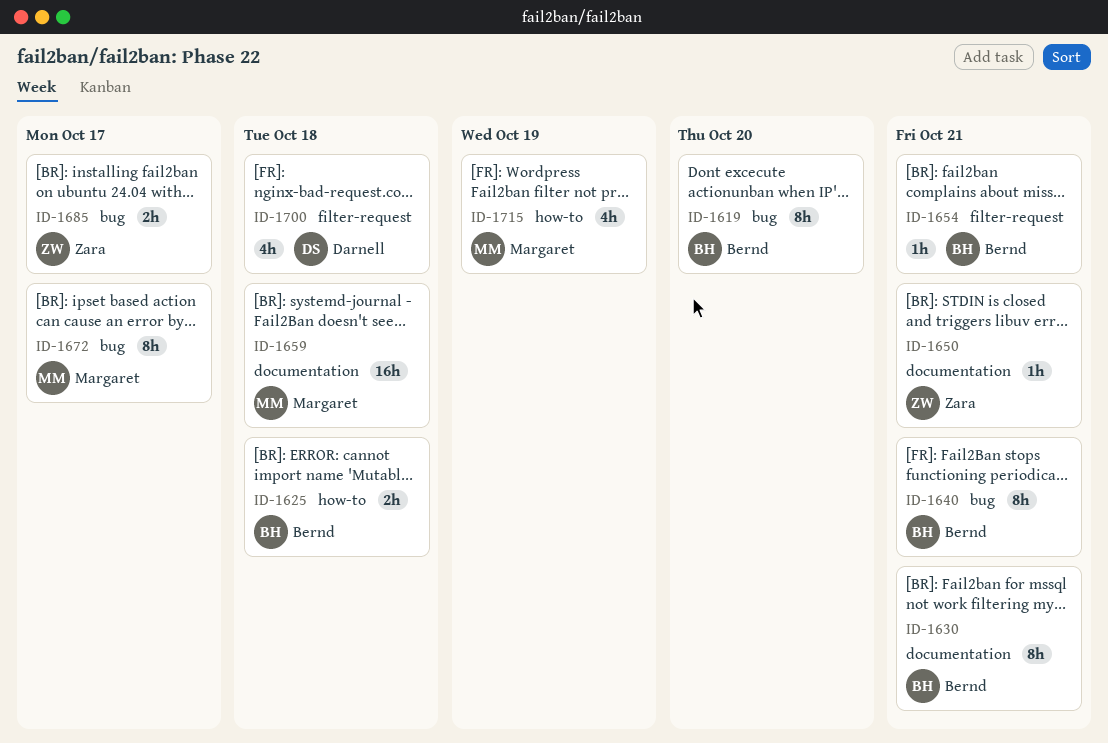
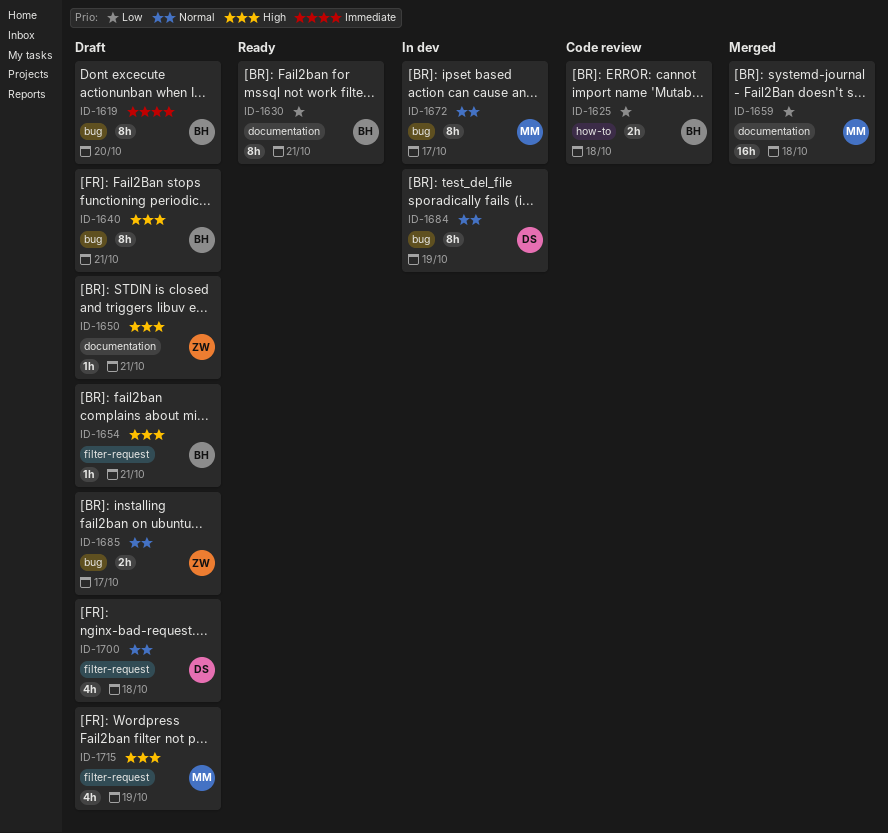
ID-1684: none -> present
ID-1715, label: how-to -> filter-request

